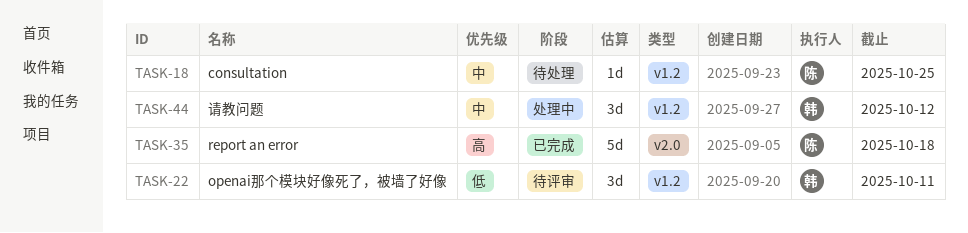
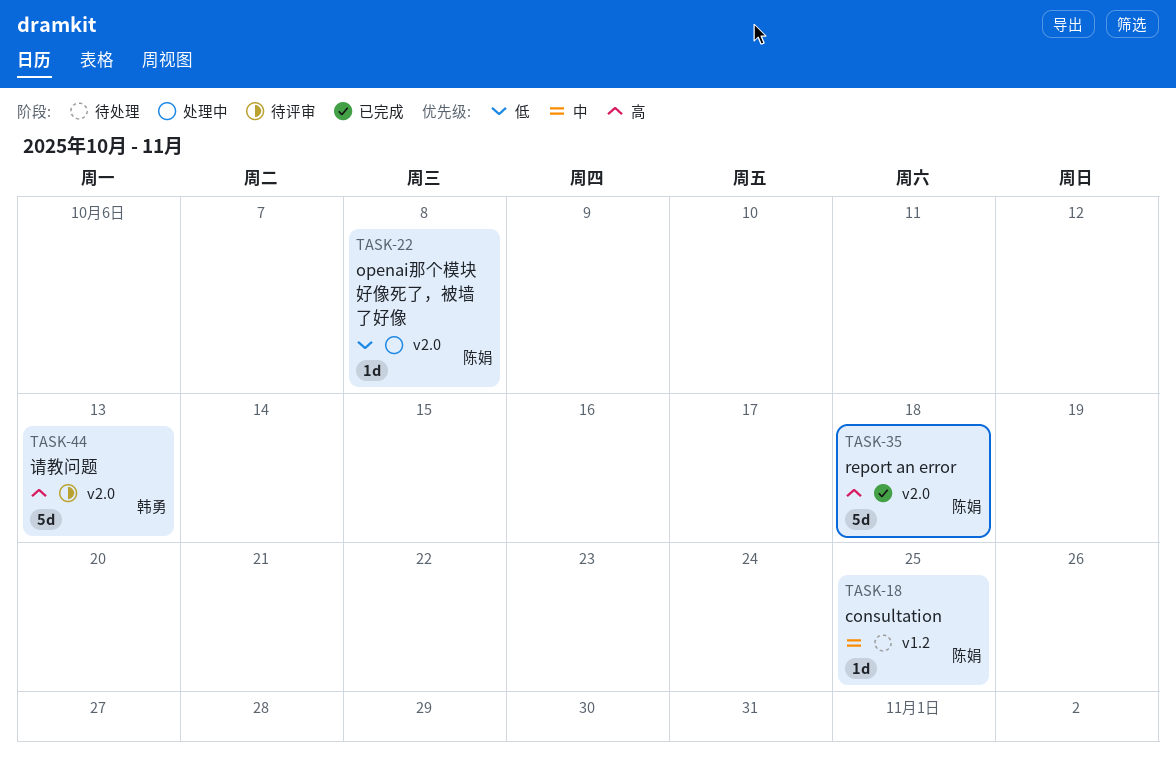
TASK-22, status: 待评审 -> 处理中
TASK-22, owner: 韩勇 -> 陈娟
TASK-22, label: v1.2 -> v2.0
TASK-22, estimate: 3d -> 1d
TASK-22, due: Oct 11 -> Oct 8
TASK-44, status: 处理中 -> 待评审
TASK-44, priority: 中 -> 高
TASK-44, label: v1.2 -> v2.0
TASK-44, estimate: 3d -> 5d
TASK-44, due: Oct 12 -> Oct 13

